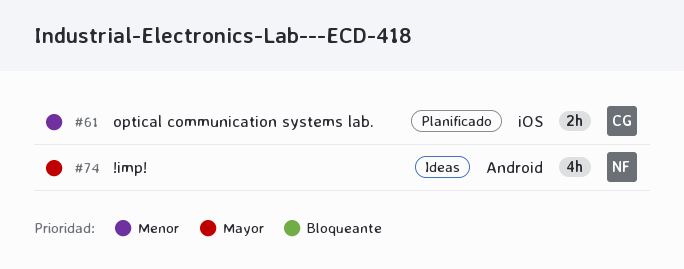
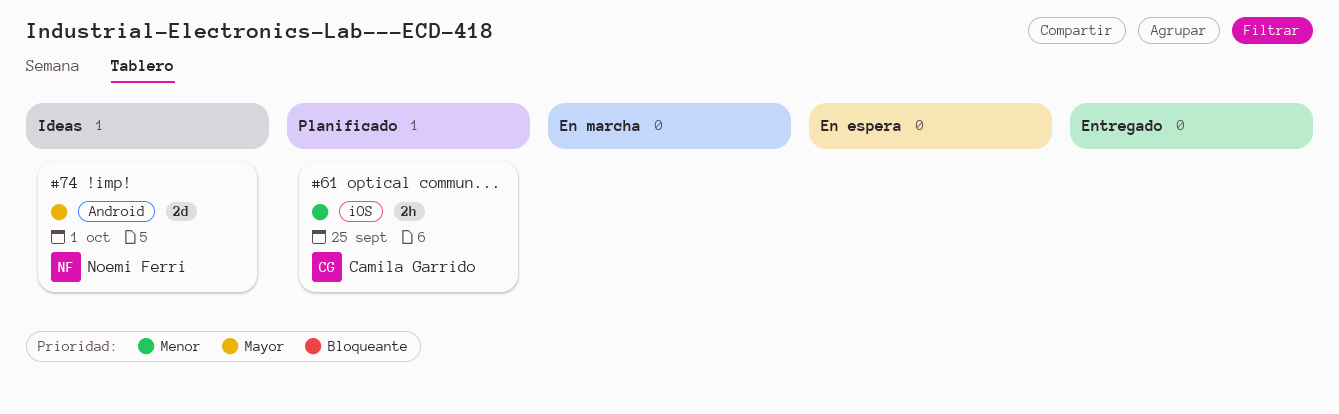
#74, estimate: 4h -> 2d

